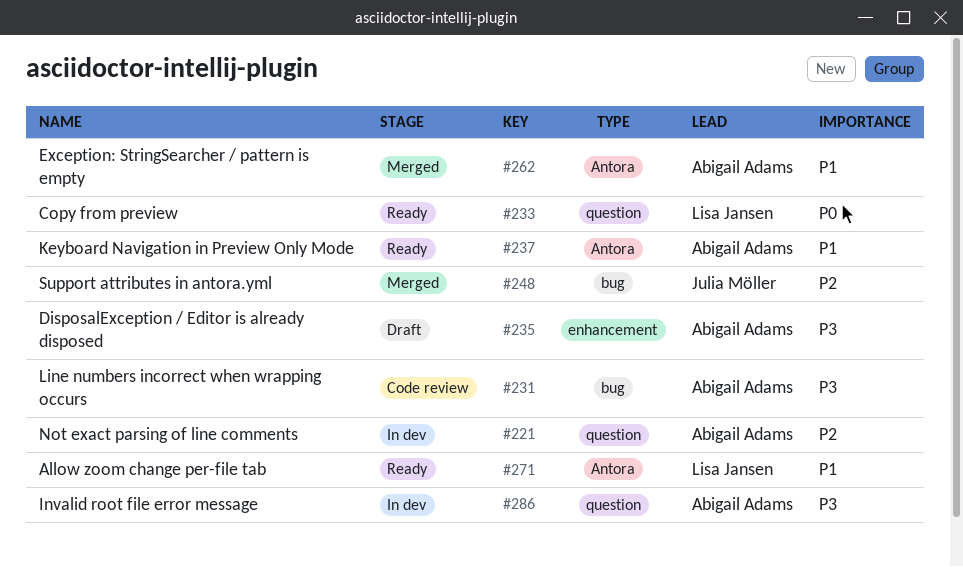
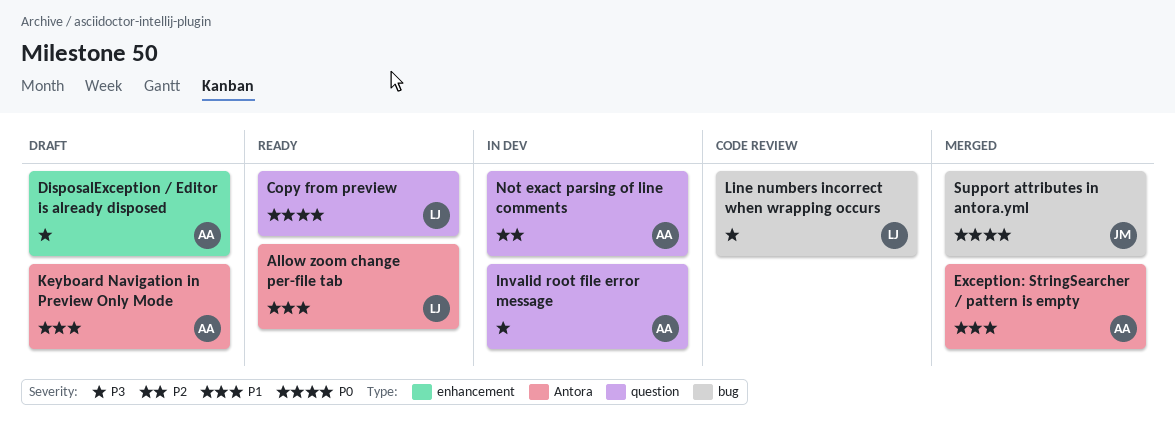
Keyboard Navigation in Preview Only Mode, status: Ready -> Draft
Line numbers incorrect when wrapping occurs, owner: Abigail Adams -> Lisa Jansen
Support attributes in antora.yml, priority: P2 -> P0

